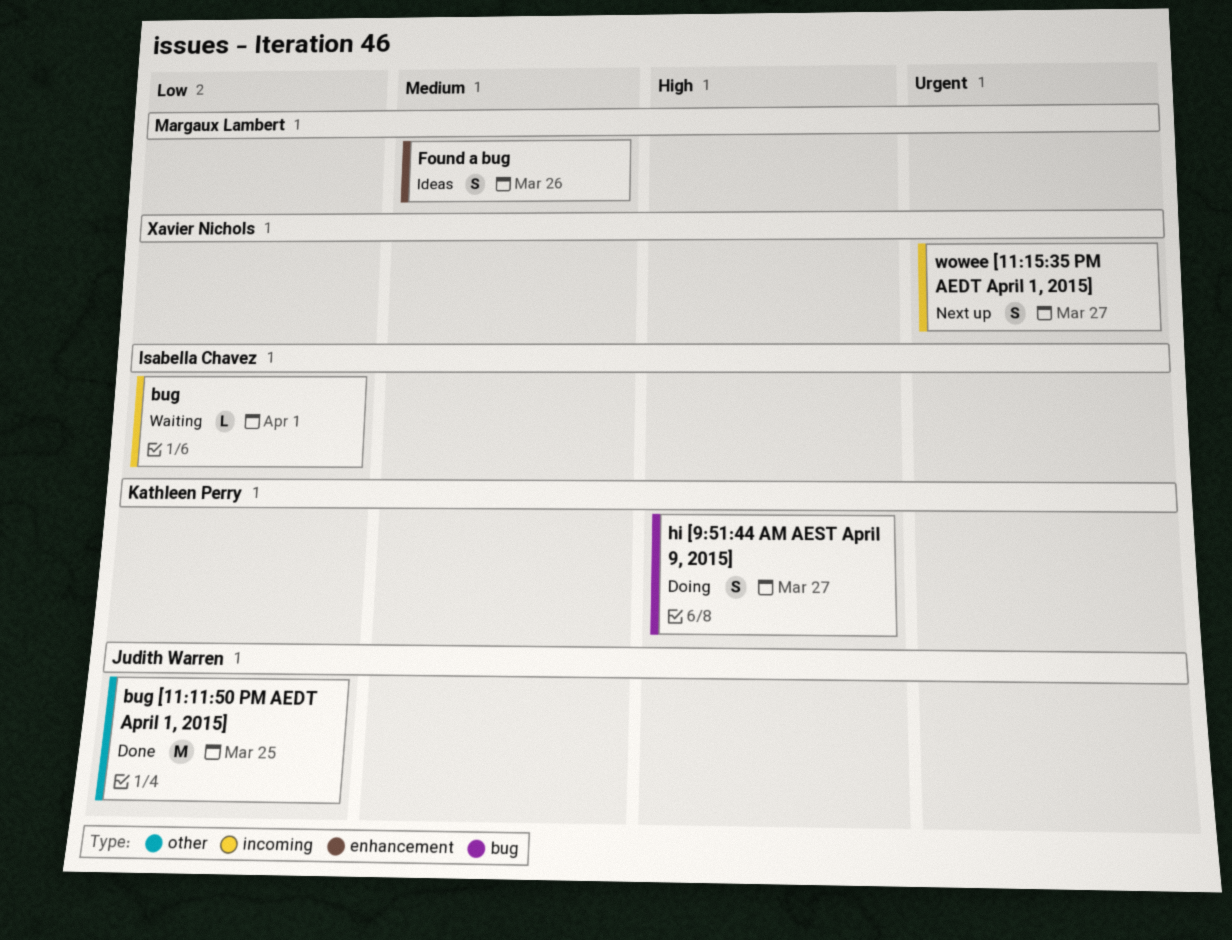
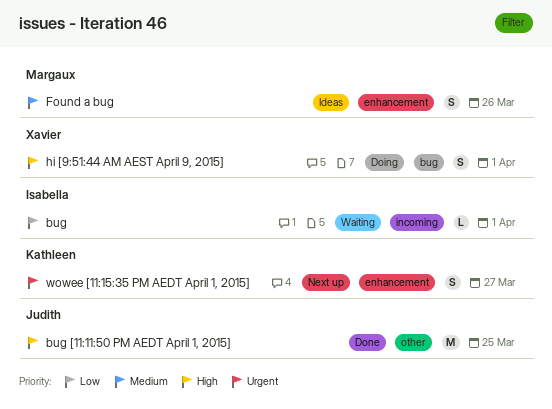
bug [11:11:50 PM AEDT April 1, 2015], priority: Low -> High
hi [9:51:44 AM AEST April 9, 2015], owner: Kathleen Perry -> Xavier Nichols
hi [9:51:44 AM AEST April 9, 2015], due: Mar 27 -> Apr 1
wowee [11:15:35 PM AEDT April 1, 2015], owner: Xavier Nichols -> Kathleen Perry
wowee [11:15:35 PM AEDT April 1, 2015], label: incoming -> enhancement

